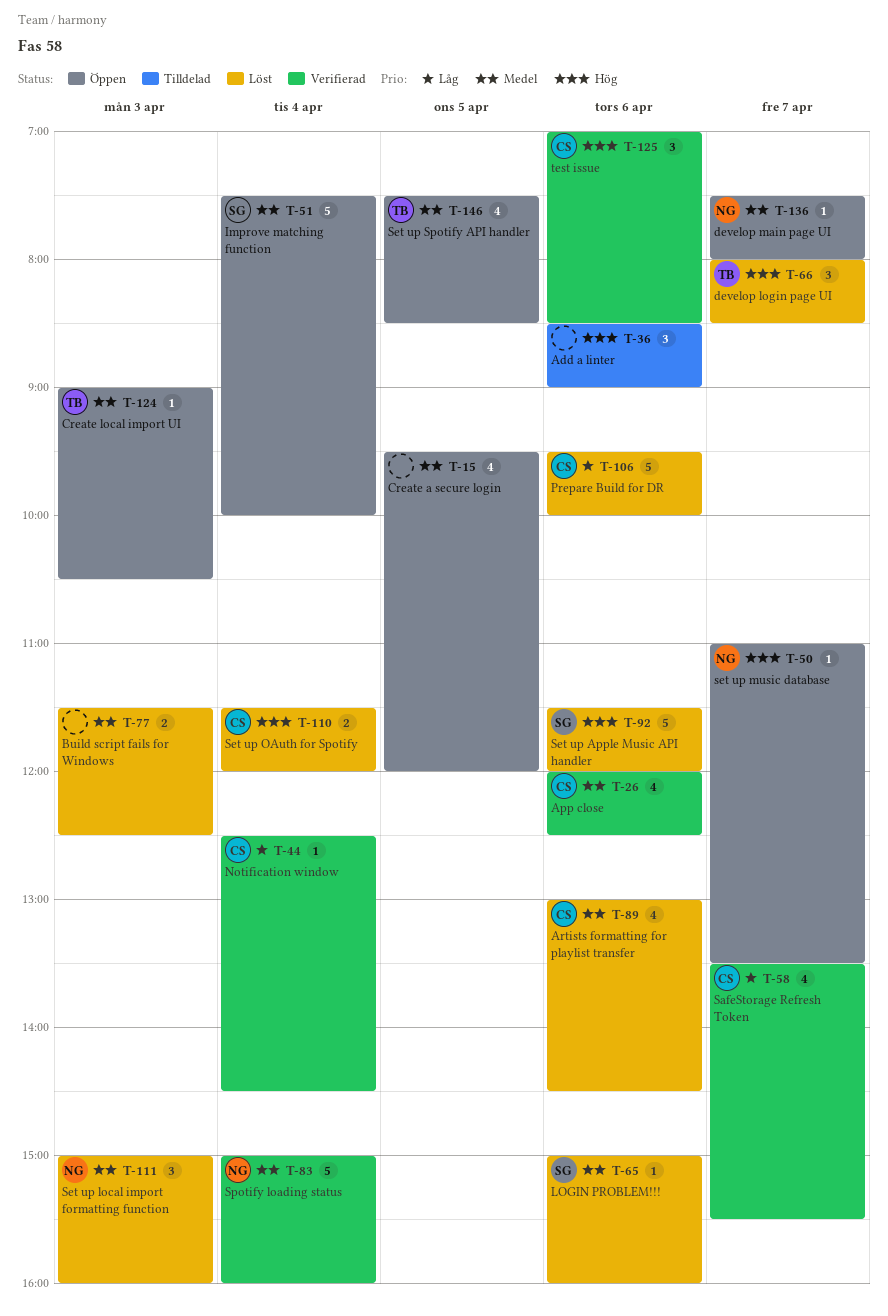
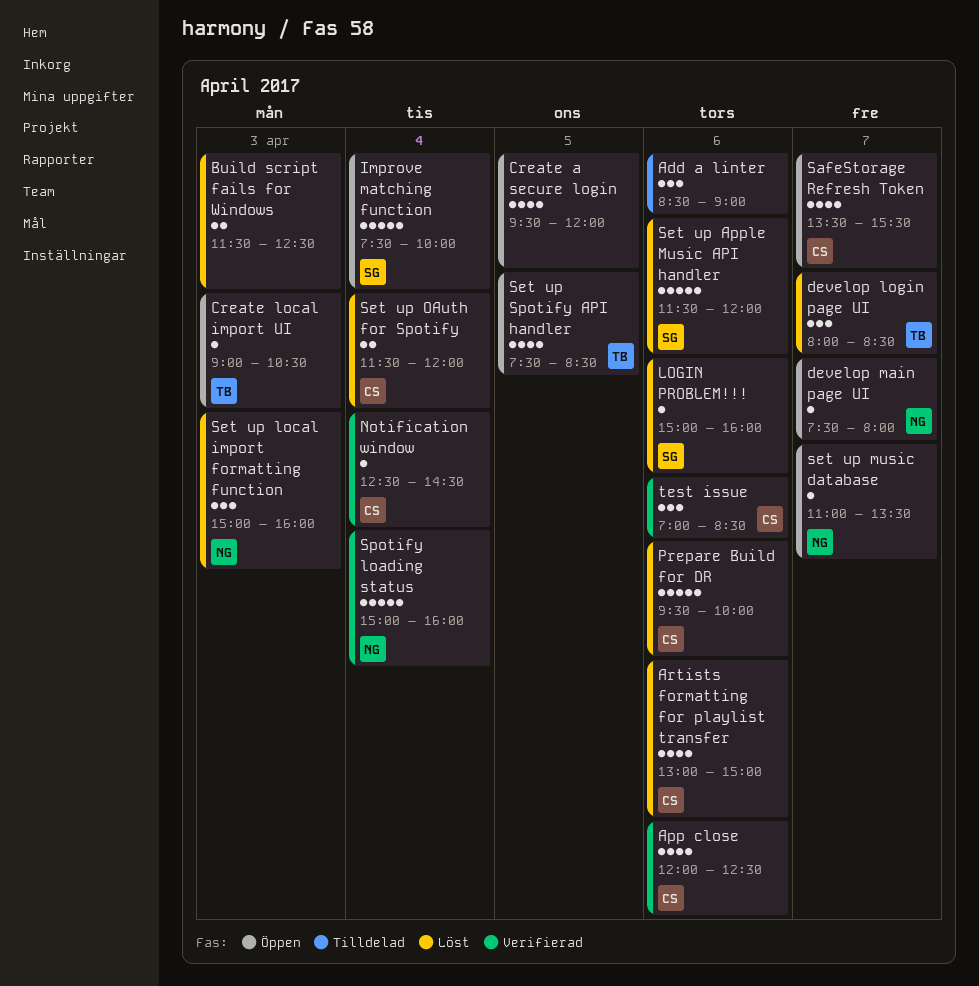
Artists formatting for playlist transfer, ends: 14:30 -> 15:00
SafeStorage Refresh Token, status: Verifierad -> Öppen

